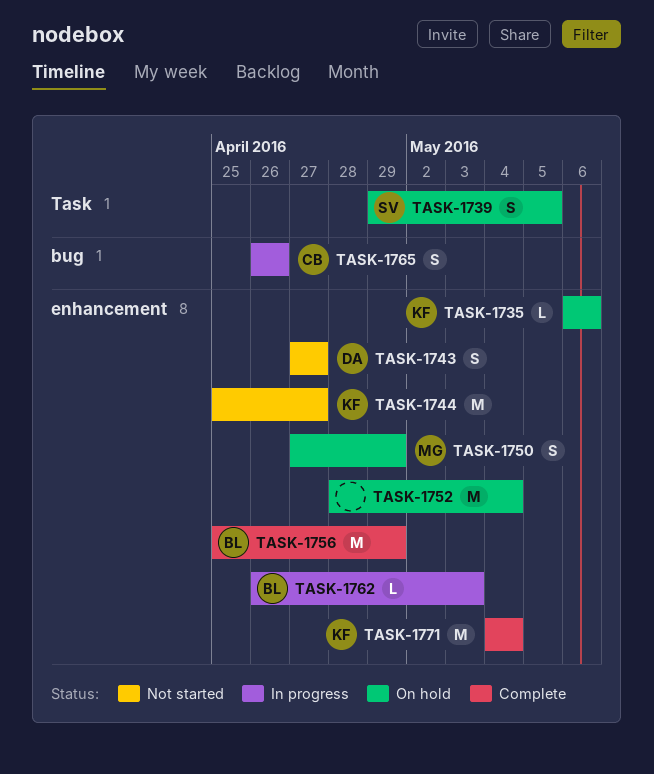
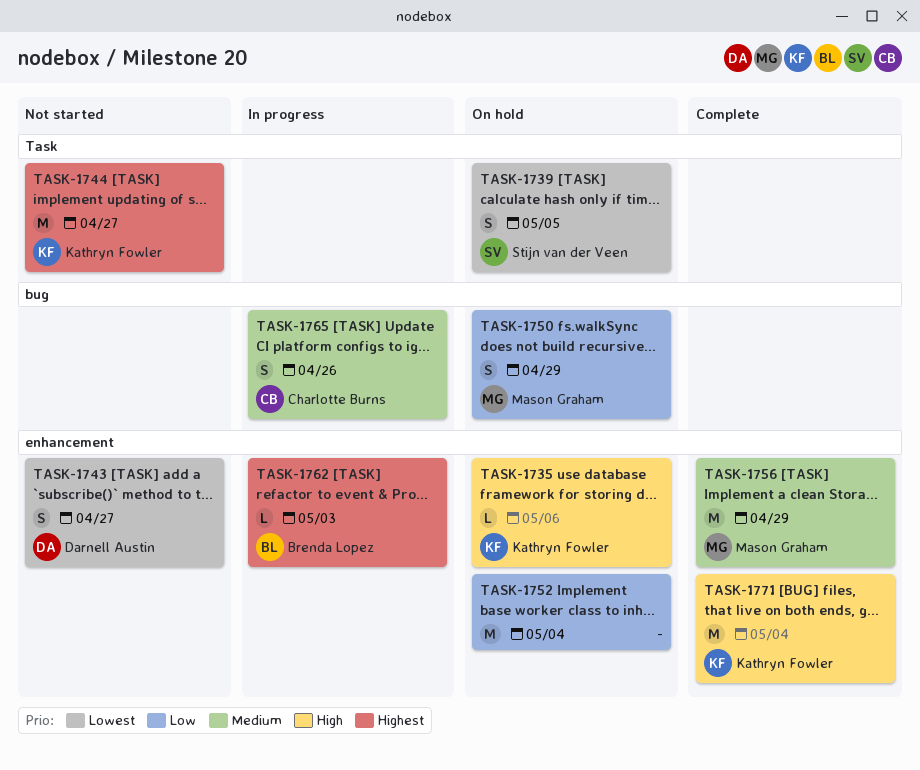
TASK-1744, label: enhancement -> Task
TASK-1750, label: enhancement -> bug
TASK-1756, owner: Brenda Lopez -> Mason Graham

